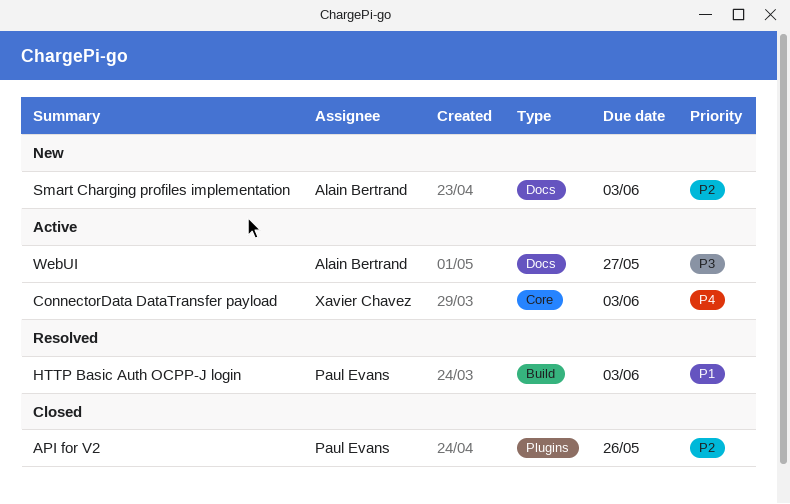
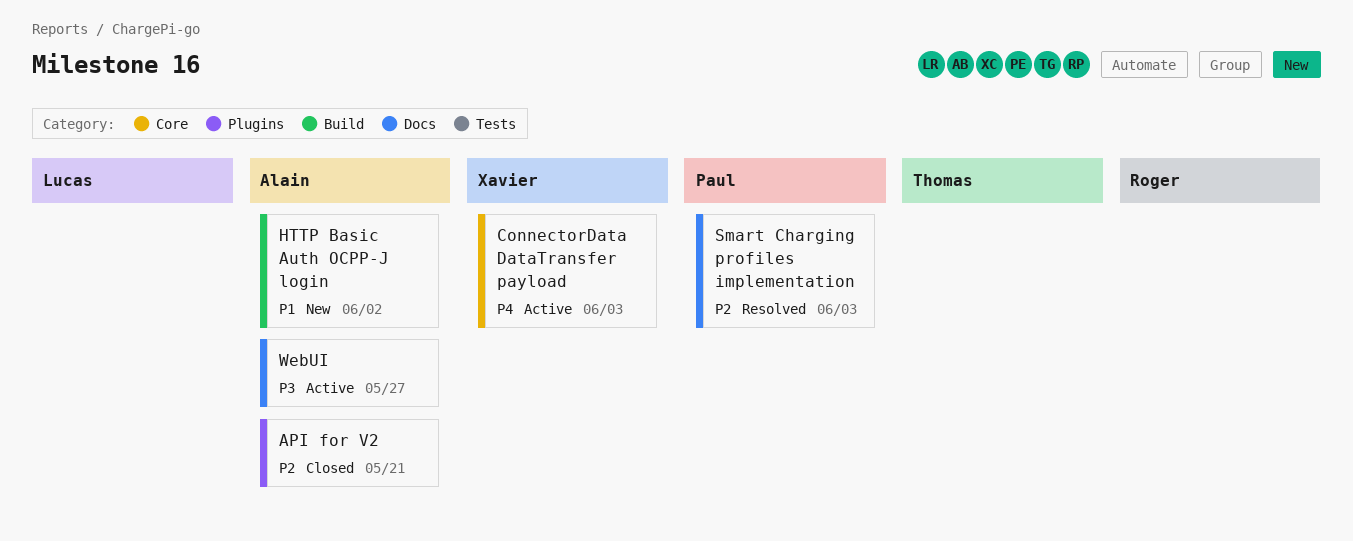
API for V2, owner: Paul Evans -> Alain Bertrand
API for V2, due: May 26 -> May 21
HTTP Basic Auth OCPP-J login, status: Resolved -> New
HTTP Basic Auth OCPP-J login, owner: Paul Evans -> Alain Bertrand
HTTP Basic Auth OCPP-J login, due: Jun 3 -> Jun 2
Smart Charging profiles implementation, status: New -> Resolved
Smart Charging profiles implementation, owner: Alain Bertrand -> Paul Evans

